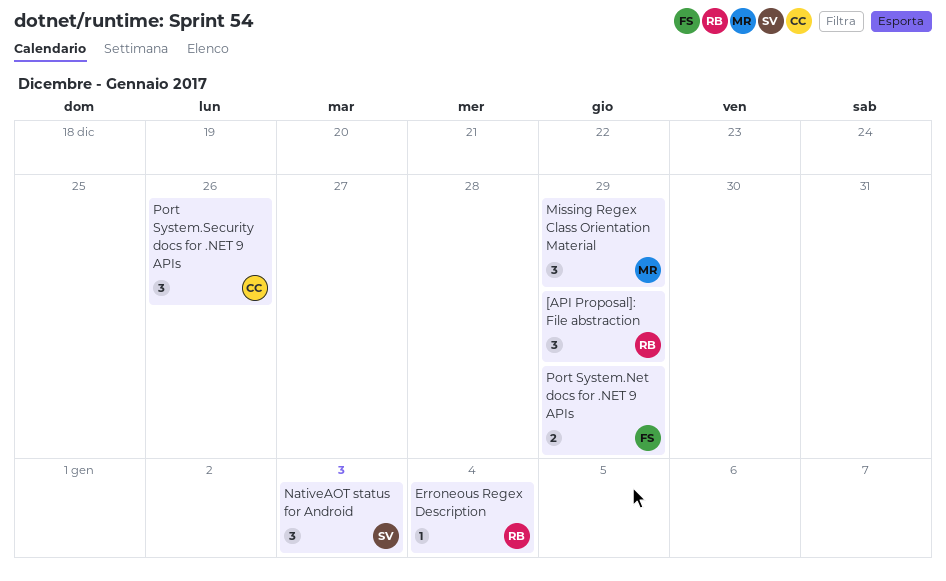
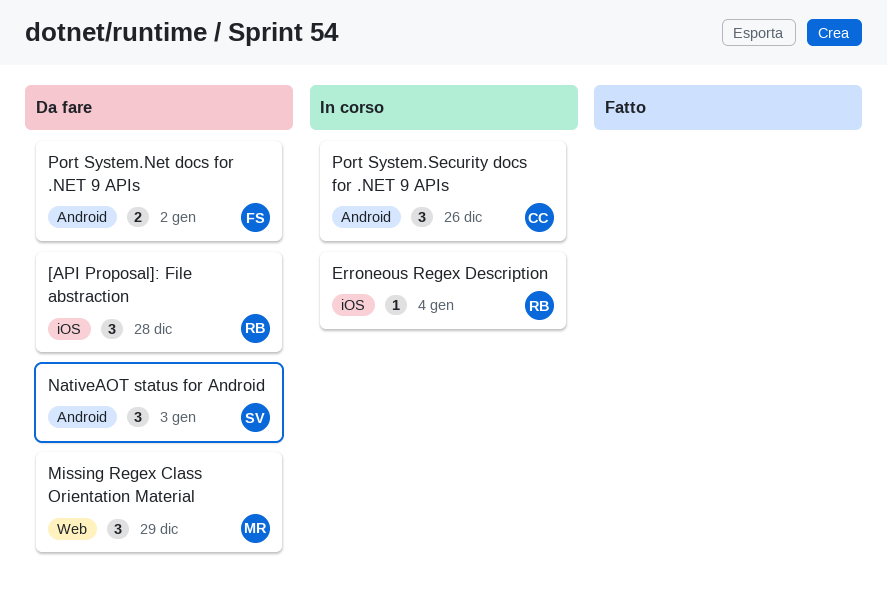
[API Proposal]: File abstraction, due: Dec 29 -> Dec 28
Port System.Net docs for .NET 9 APIs, due: Dec 29 -> Jan 2

